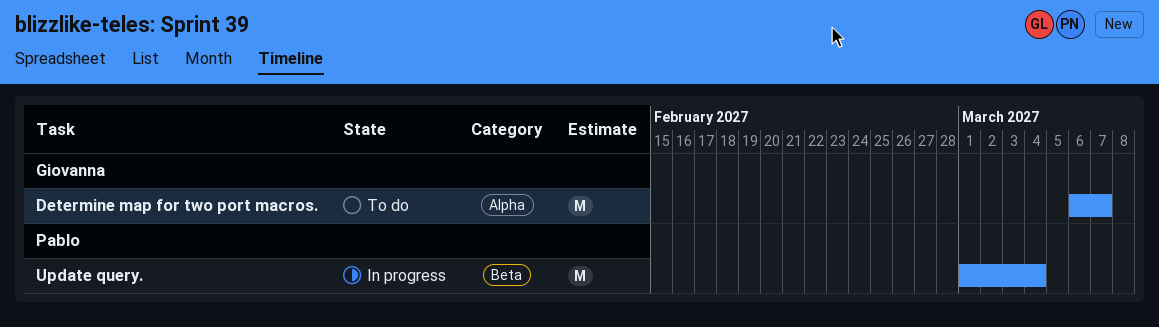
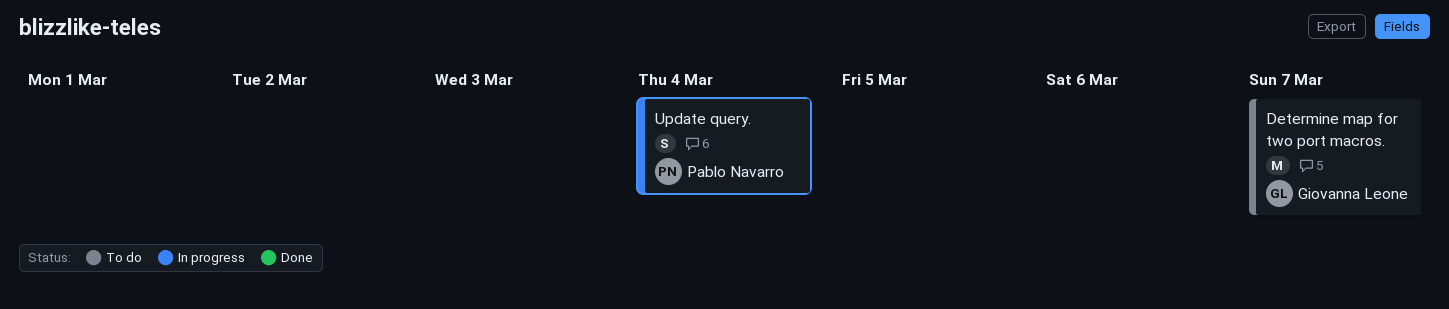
Update query., estimate: M -> S

